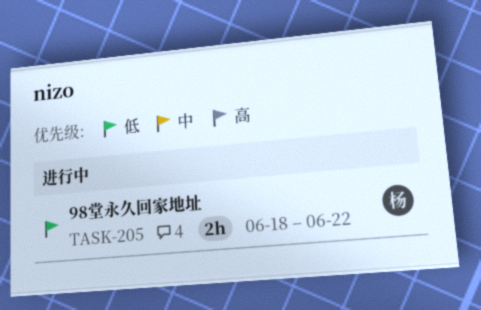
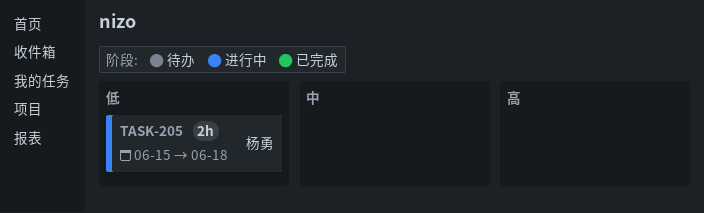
TASK-205, start: Jun 18 -> Jun 15
TASK-205, due: Jun 22 -> Jun 18

